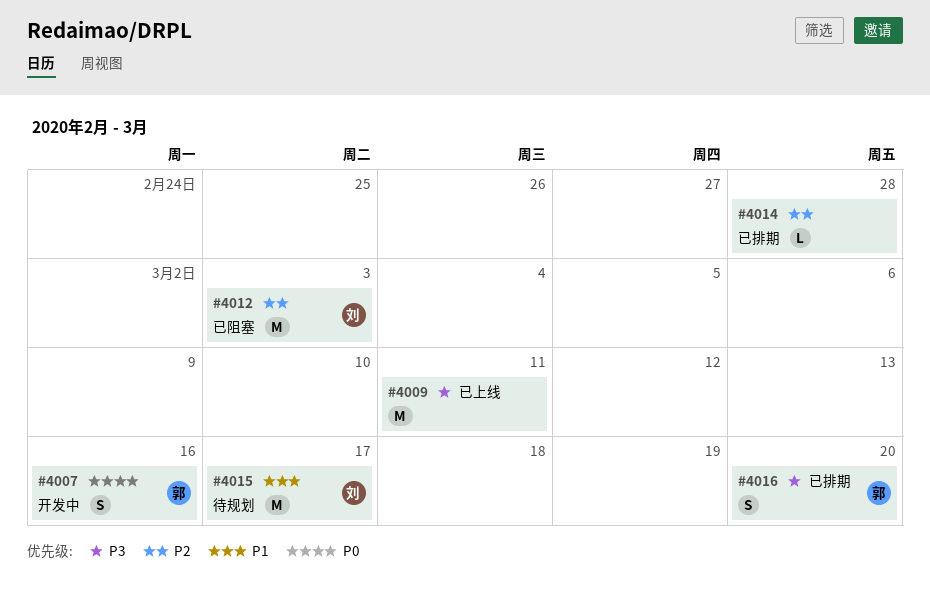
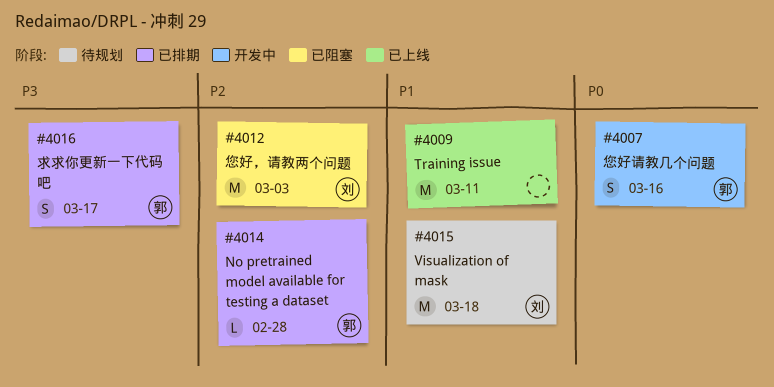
#4009, priority: P3 -> P1
#4014, owner: none -> 郭
#4015, due: Mar 17 -> Mar 18
#4016, due: Mar 20 -> Mar 17

